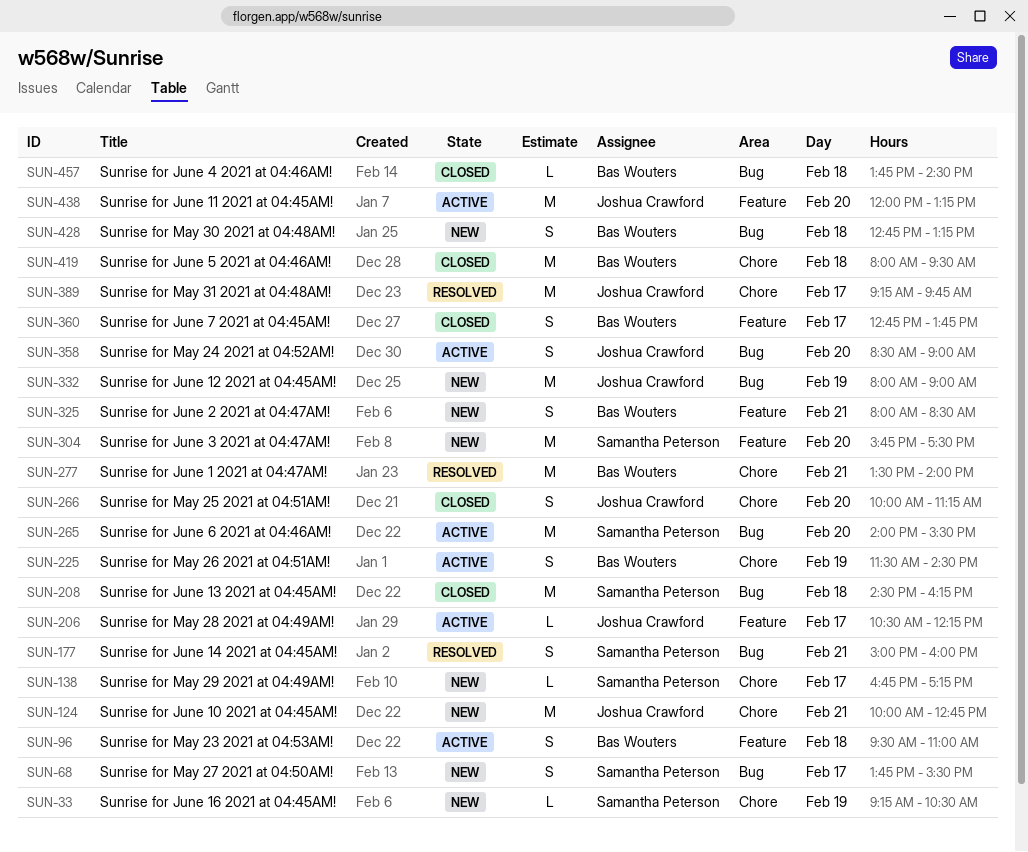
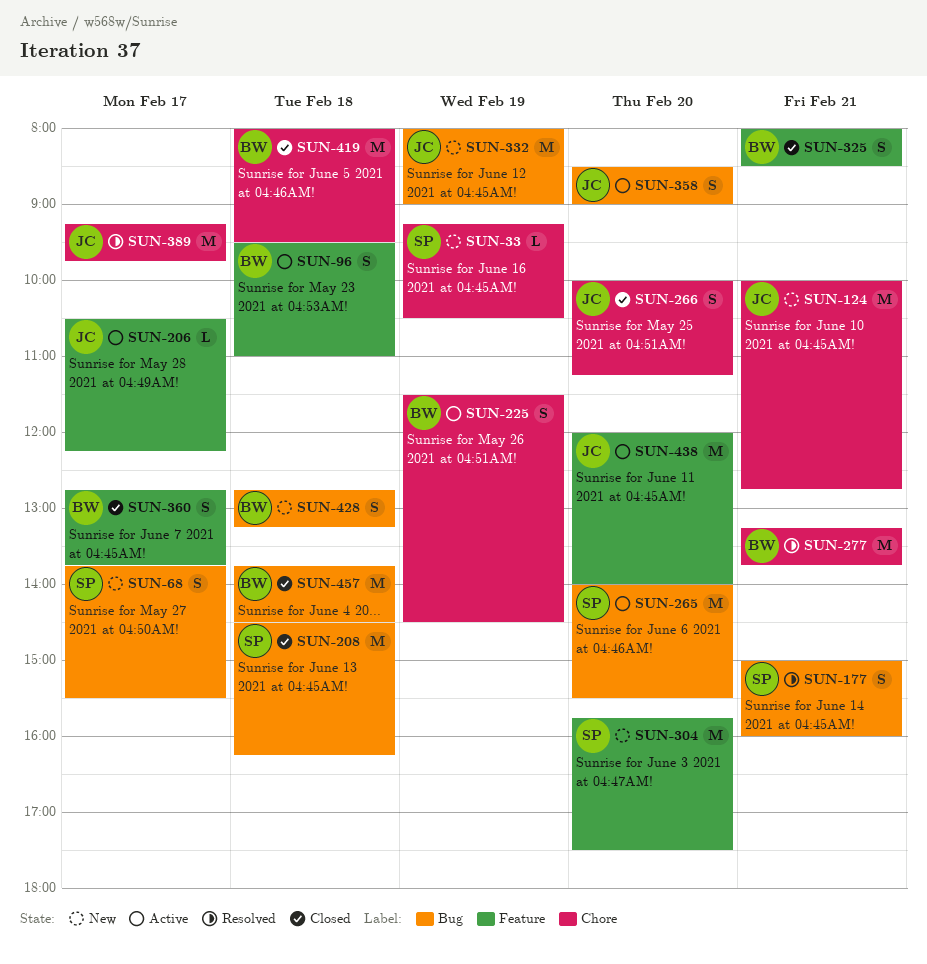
SUN-138: present -> none
SUN-277, begins: 13:30 -> 13:15
SUN-277, ends: 14:00 -> 13:45
SUN-325, status: New -> Closed
SUN-438, ends: 13:15 -> 14:00
SUN-457, estimate: L -> M

